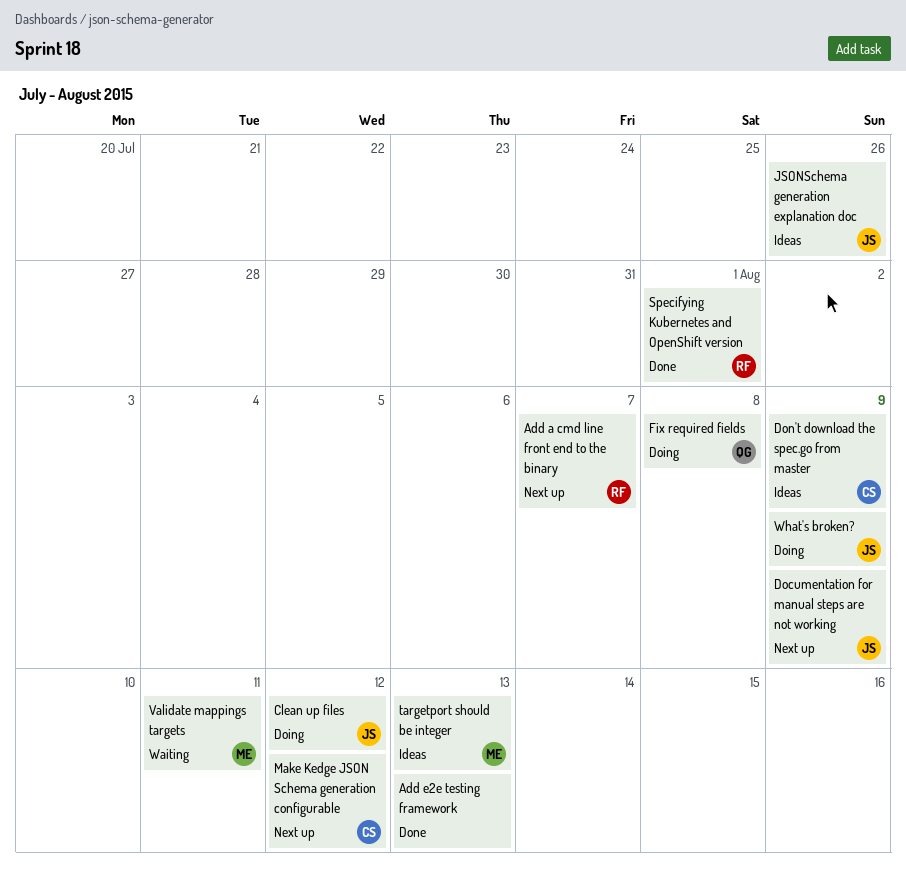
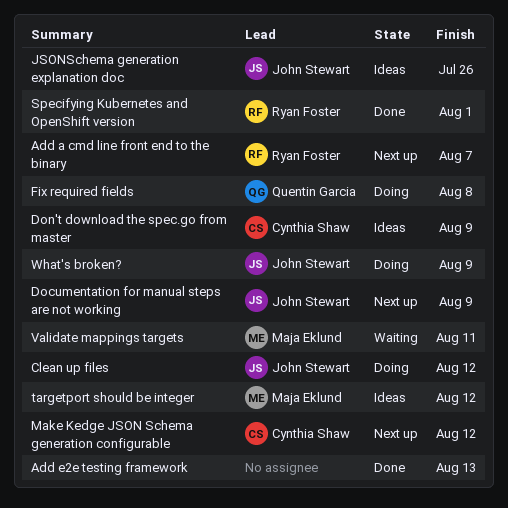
targetport should be integer, due: Aug 13 -> Aug 12

